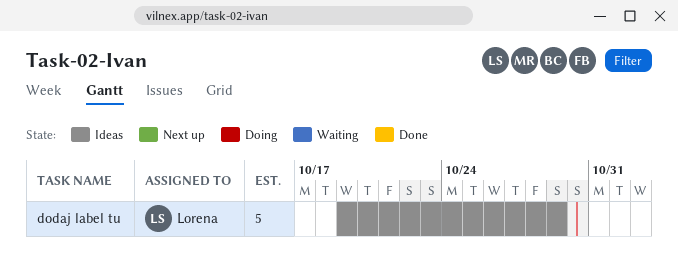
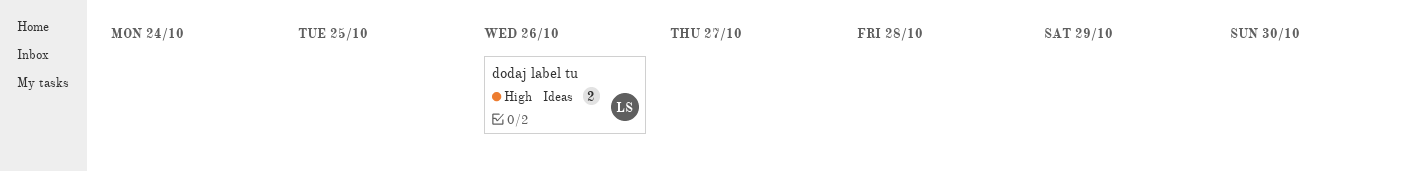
dodaj label tu, estimate: 5 -> 2
dodaj label tu, due: Oct 29 -> Oct 26

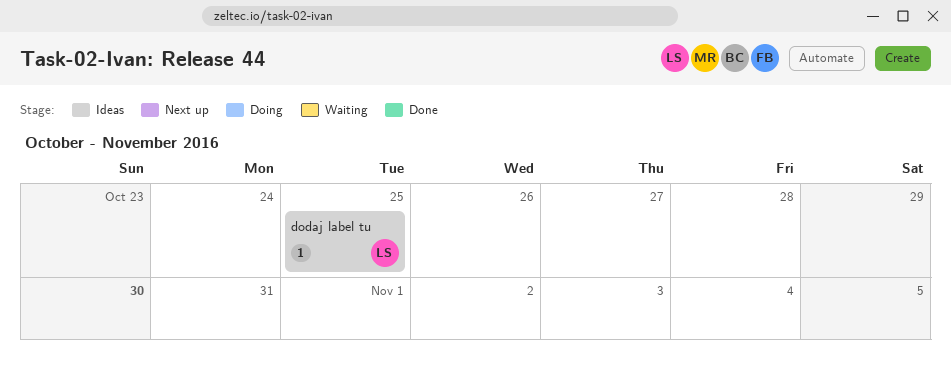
dodaj label tu, estimate: 2 -> 1
dodaj label tu, due: Oct 26 -> Oct 25

